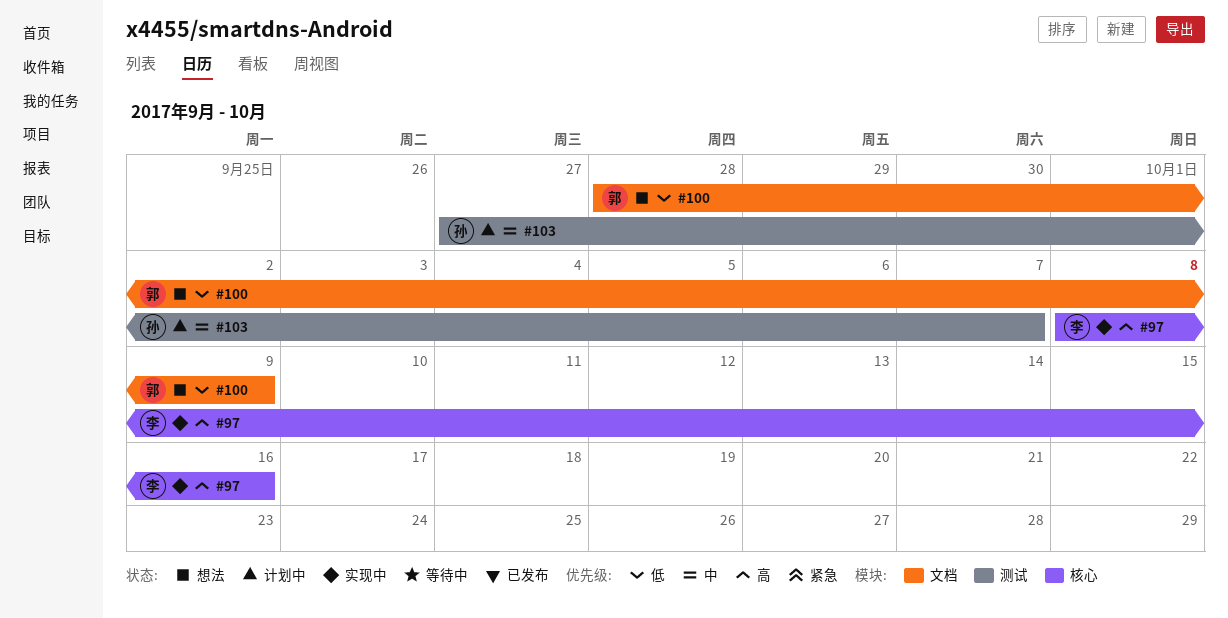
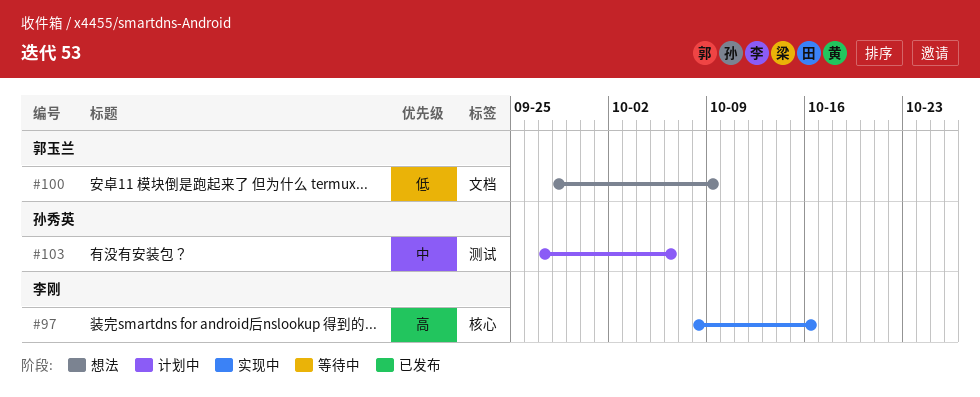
#103, due: Oct 7 -> Oct 6

